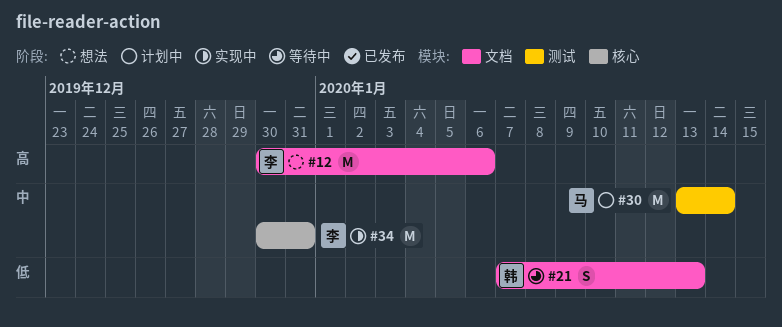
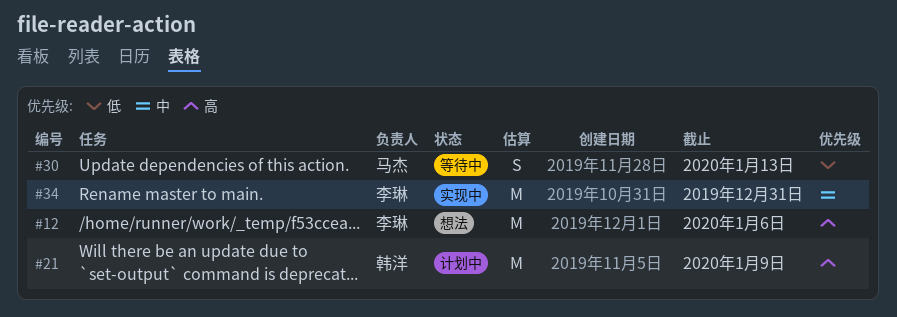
#21, status: 等待中 -> 计划中
#21, priority: 低 -> 高
#21, estimate: S -> M
#21, due: Jan 13 -> Jan 9
#30, status: 计划中 -> 等待中
#30, priority: 中 -> 低
#30, estimate: M -> S
#30, due: Jan 14 -> Jan 13

